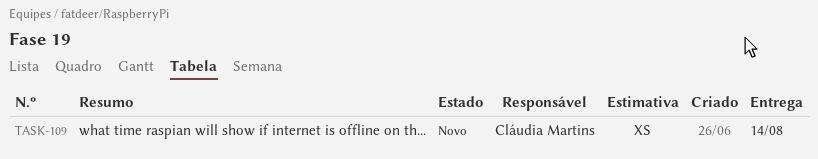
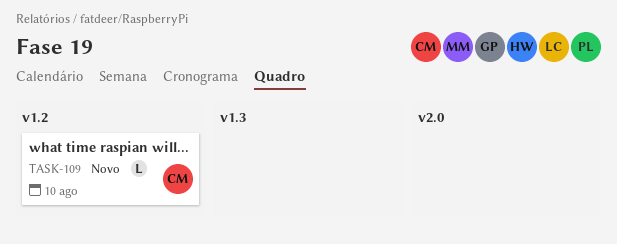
TASK-109, estimate: XS -> L
TASK-109, due: Aug 14 -> Aug 10

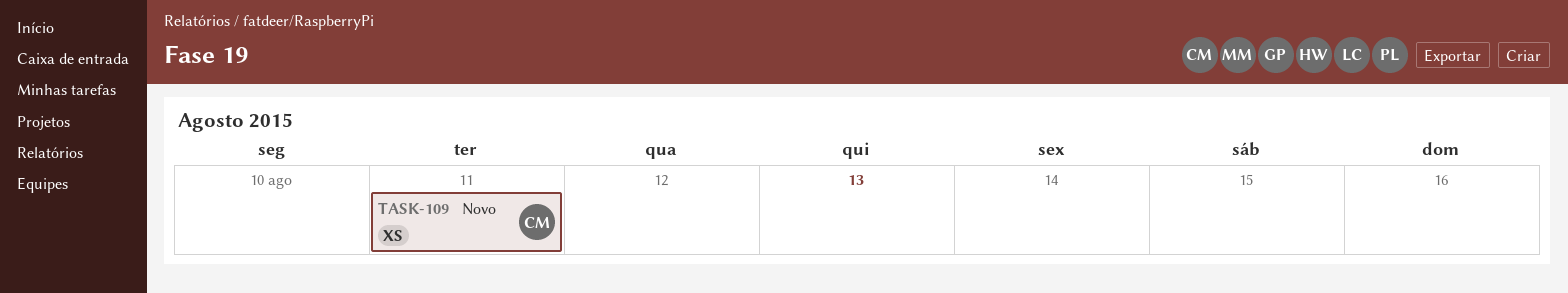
TASK-109, estimate: L -> XS
TASK-109, due: Aug 10 -> Aug 11

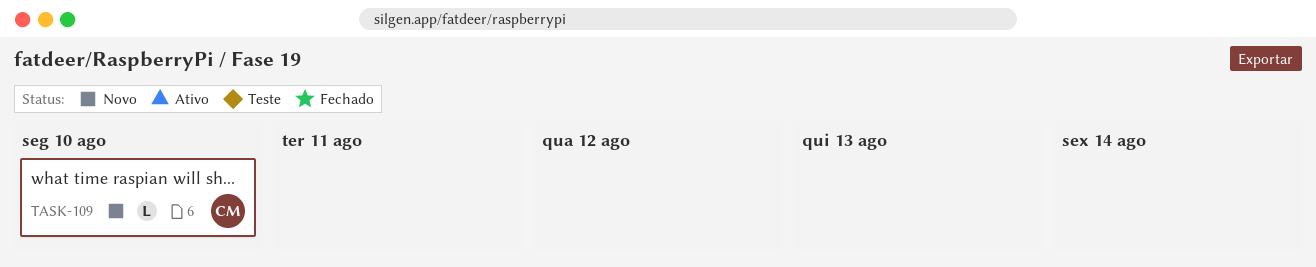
TASK-109, estimate: XS -> L
TASK-109, due: Aug 11 -> Aug 10

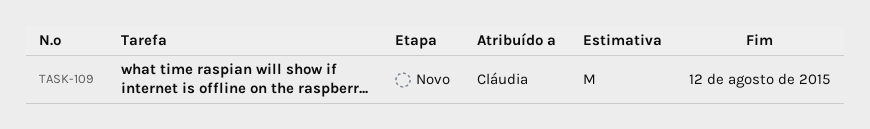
TASK-109, estimate: L -> M
TASK-109, due: Aug 10 -> Aug 12

